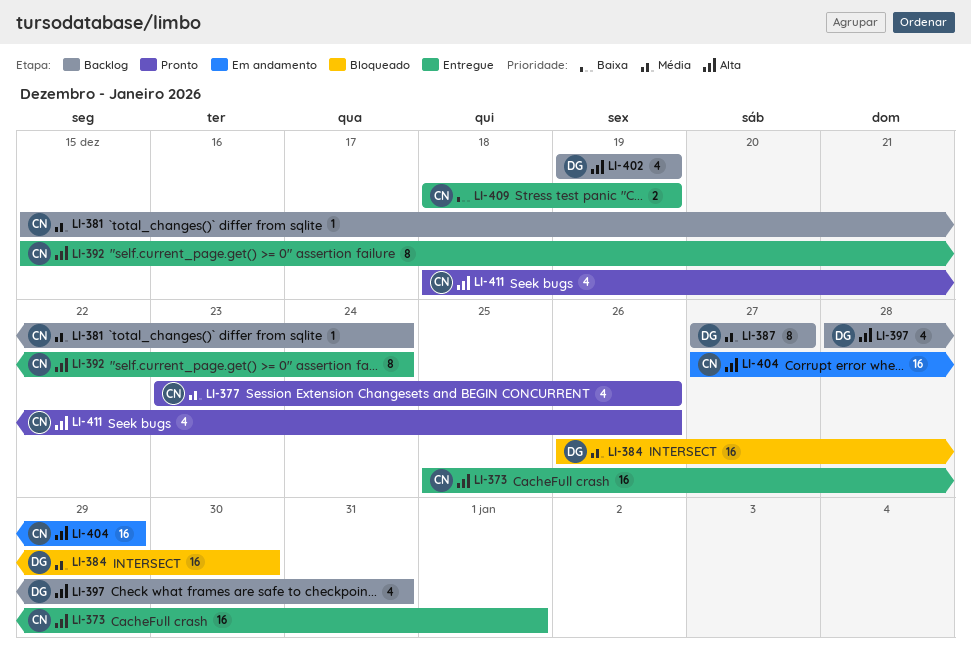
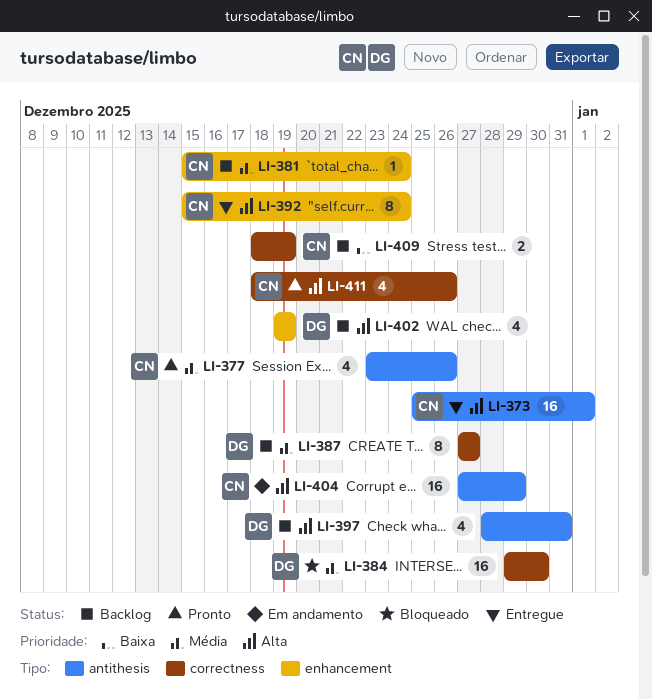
LI-384, start: Dec 26 -> Dec 29
LI-409, status: Entregue -> Backlog

